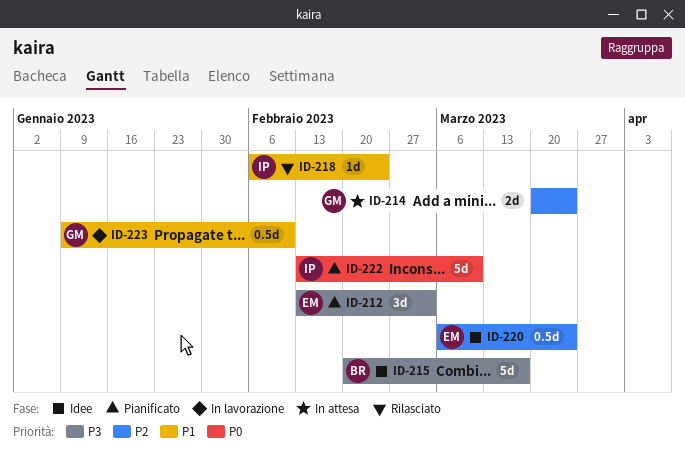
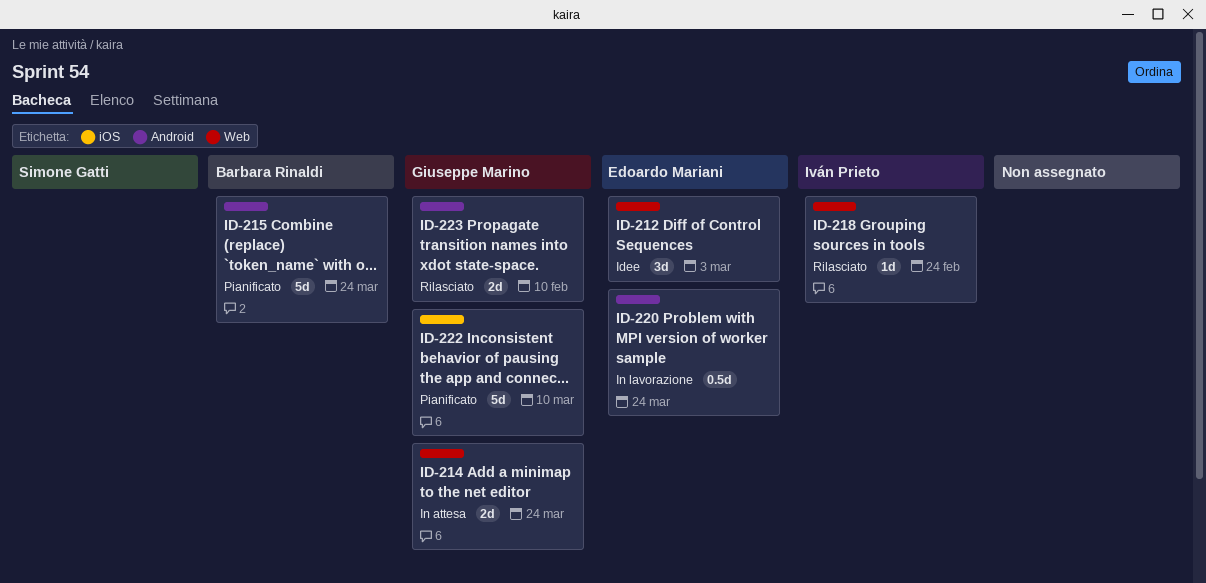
ID-212, status: Pianificato -> Idee
ID-215, status: Idee -> Pianificato
ID-215, due: Mar 17 -> Mar 24
ID-220, status: Idee -> In lavorazione
ID-222, owner: Iván Prieto -> Giuseppe Marino
ID-223, status: In lavorazione -> Rilasciato
ID-223, estimate: 0.5d -> 2d

